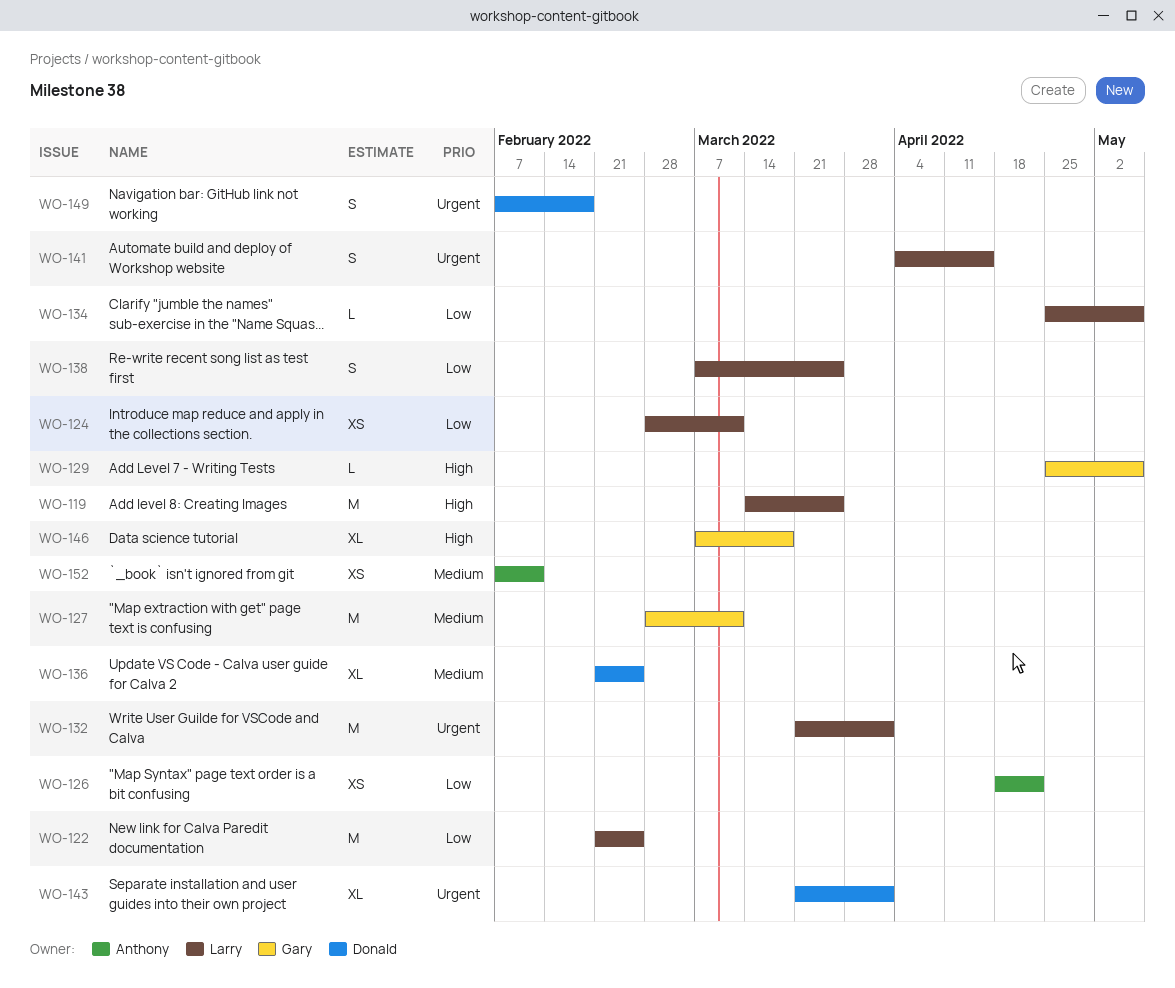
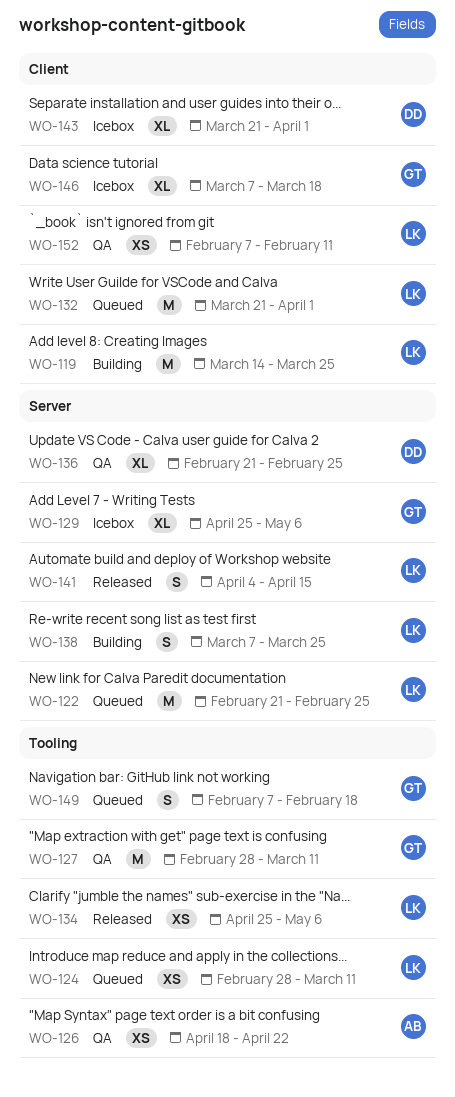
WO-129, estimate: L -> XL
WO-134, estimate: L -> XS
WO-149, owner: Donald -> Gary
WO-152, owner: Anthony -> Larry

